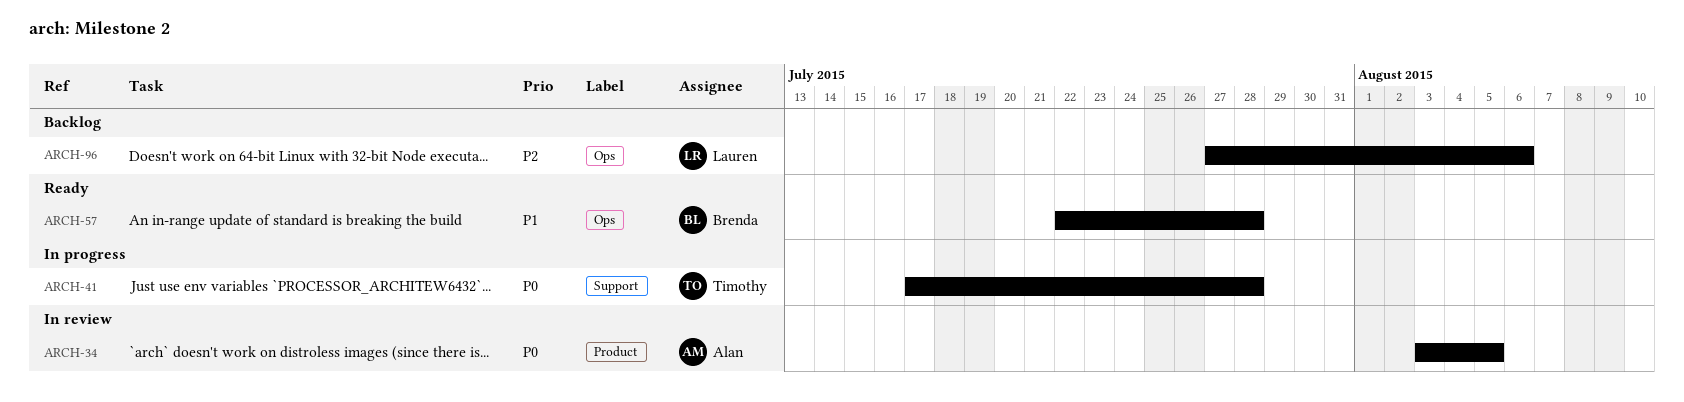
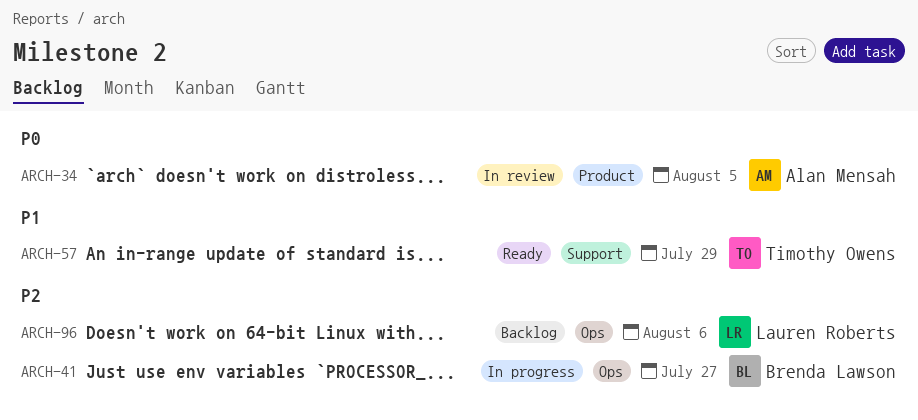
ARCH-41, owner: Timothy Owens -> Brenda Lawson
ARCH-41, priority: P0 -> P2
ARCH-41, label: Support -> Ops
ARCH-41, due: Jul 28 -> Jul 27
ARCH-57, owner: Brenda Lawson -> Timothy Owens
ARCH-57, label: Ops -> Support
ARCH-57, due: Jul 28 -> Jul 29

